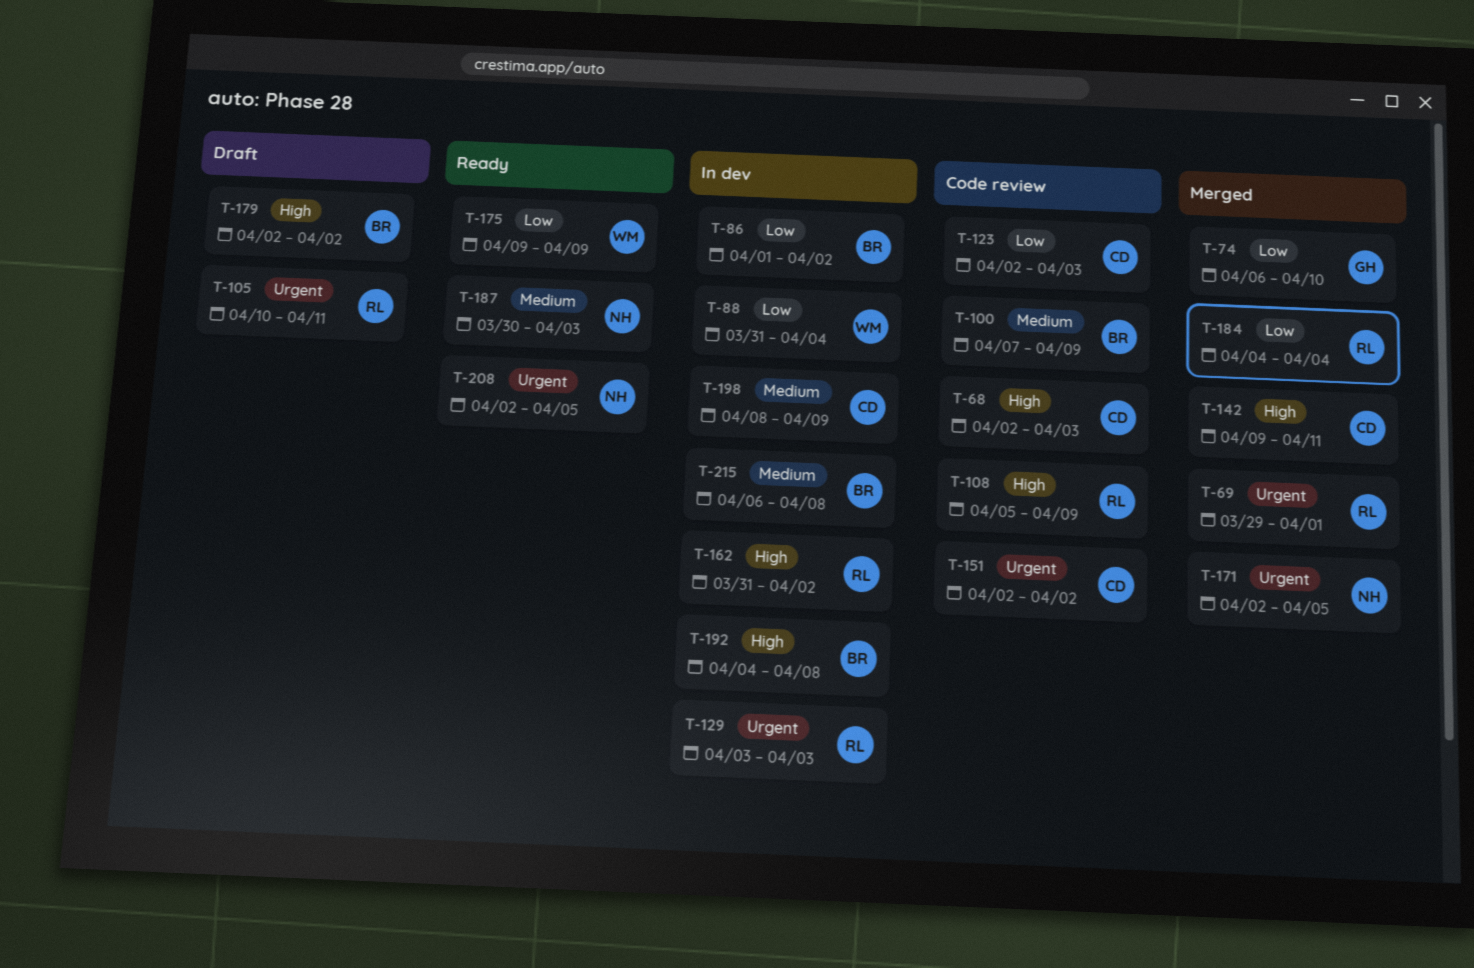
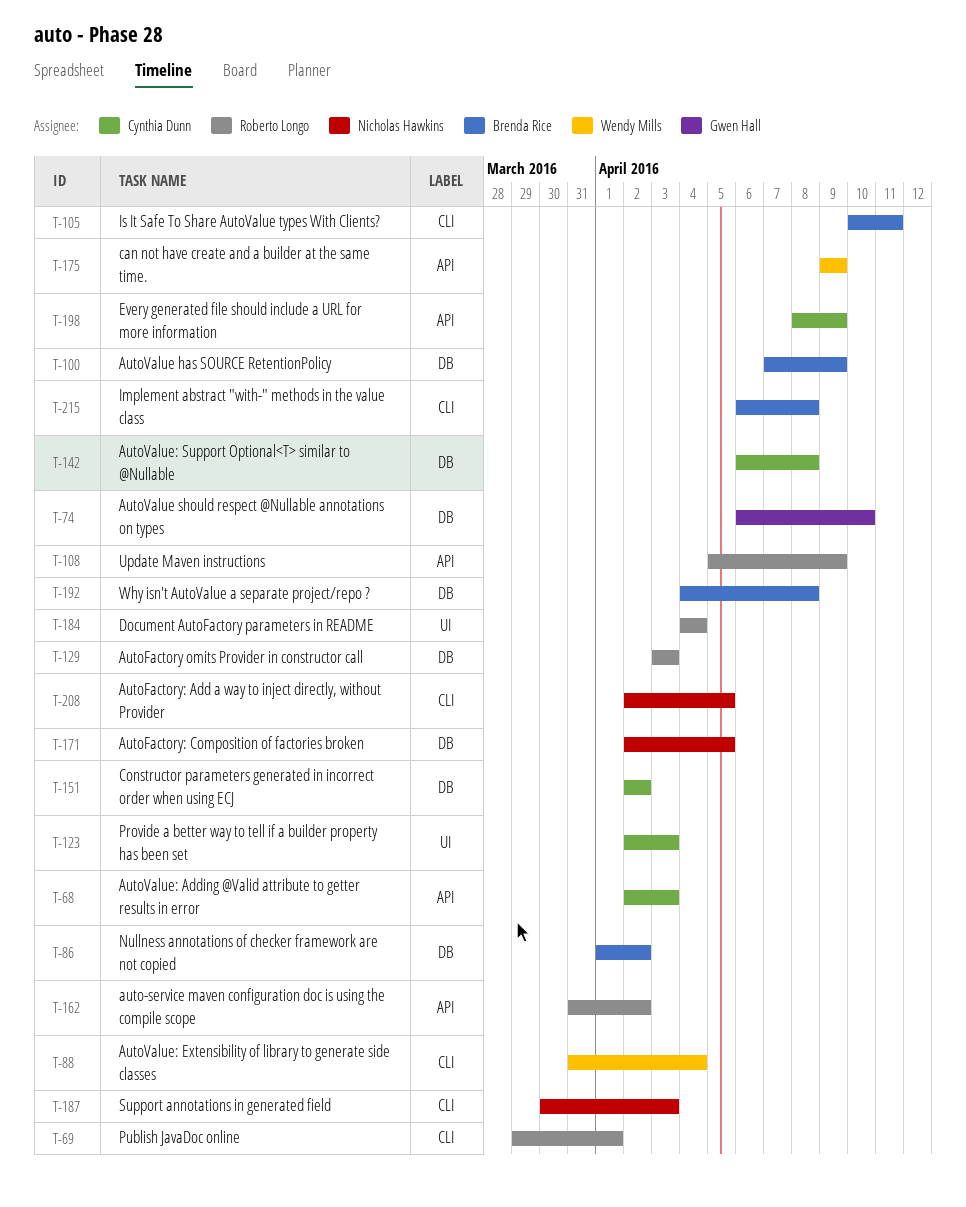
T-105, owner: Roberto Longo -> Brenda Rice
T-142, start: Apr 9 -> Apr 6
T-142, due: Apr 11 -> Apr 8
T-179: present -> none

